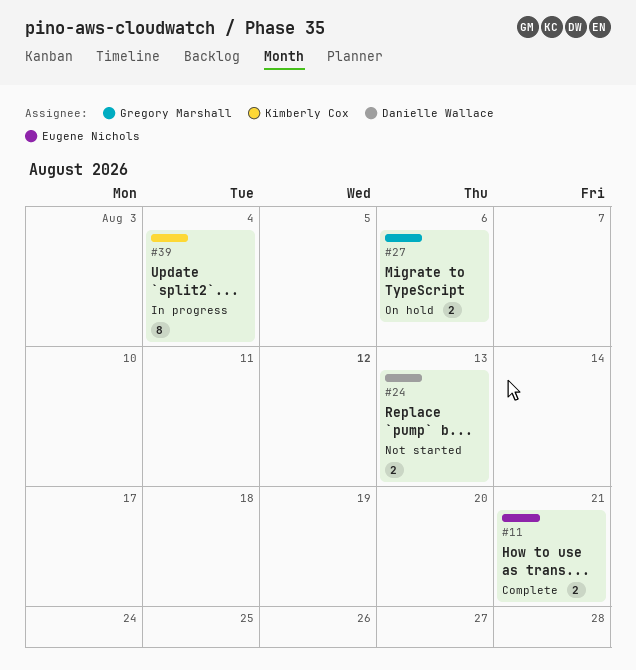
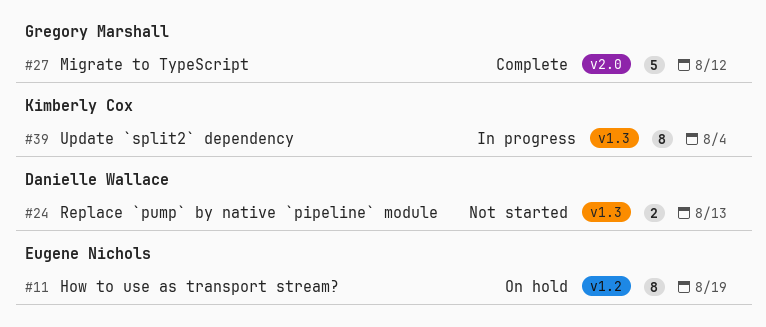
#11, status: Complete -> On hold
#11, estimate: 2 -> 8
#11, due: Aug 21 -> Aug 19
#27, status: On hold -> Complete
#27, estimate: 2 -> 5
#27, due: Aug 6 -> Aug 12

